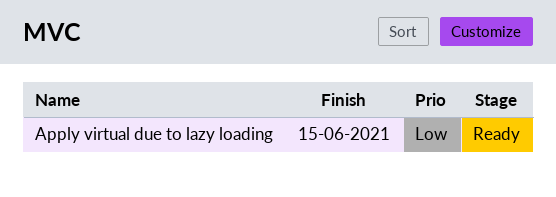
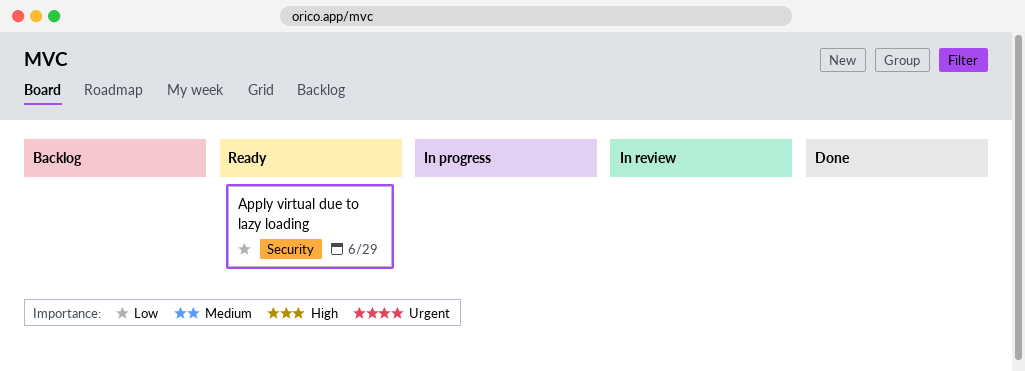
Apply virtual due to lazy loading, due: Jun 15 -> Jun 29

